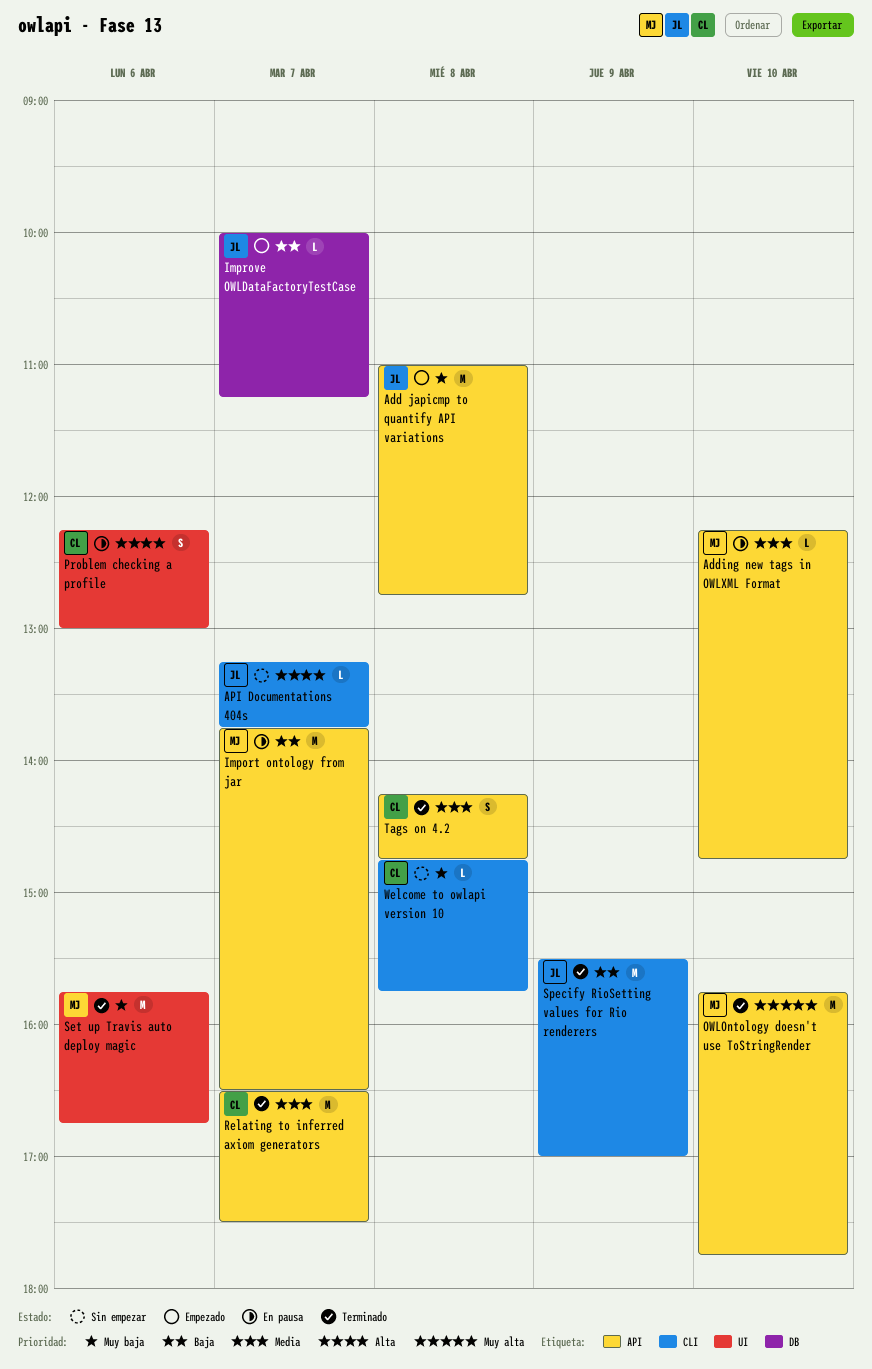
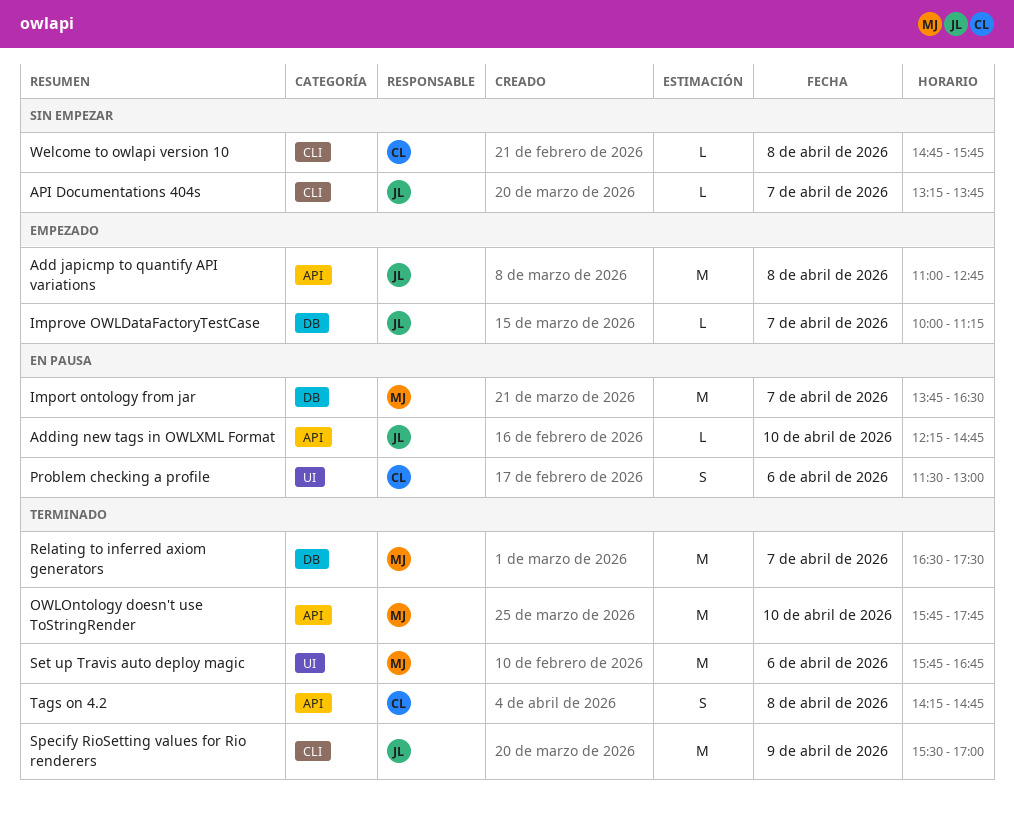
Adding new tags in OWLXML Format, owner: MJ -> JL
Import ontology from jar, label: API -> DB
Problem checking a profile, begins: 12:15 -> 11:30
Relating to inferred axiom generators, owner: CL -> MJ
Relating to inferred axiom generators, label: API -> DB

